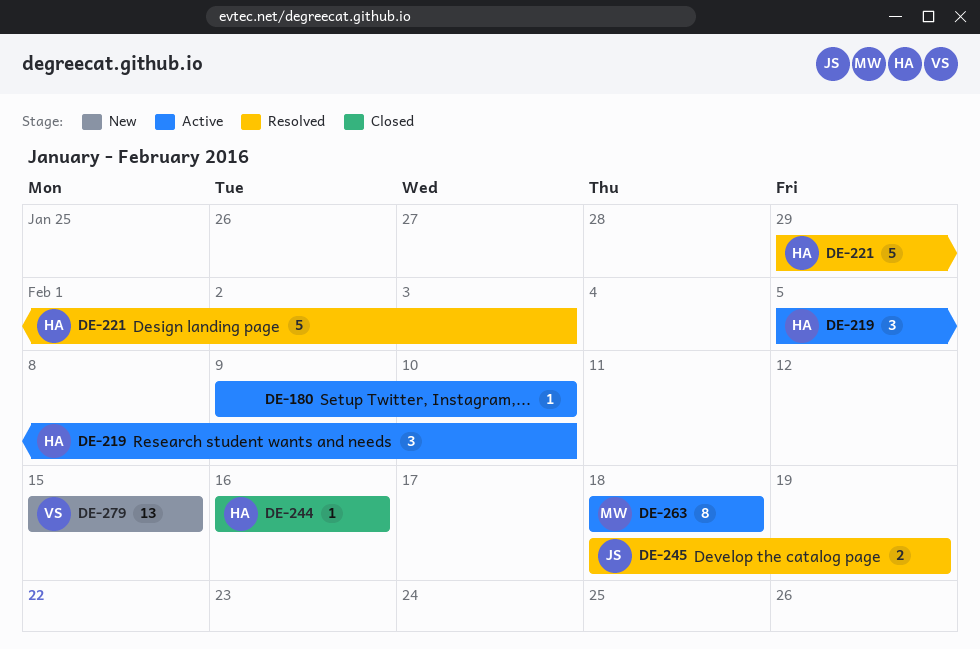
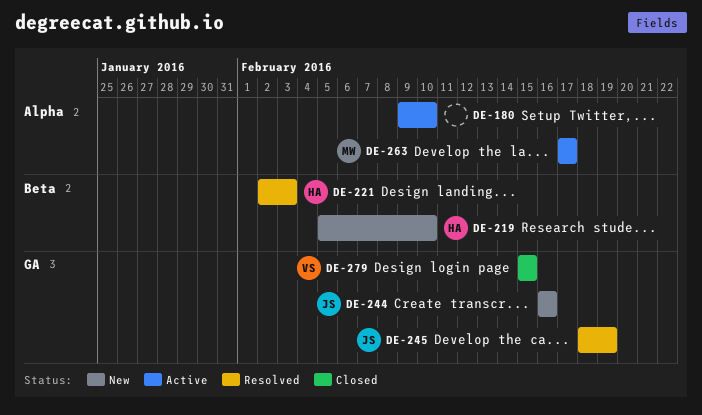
DE-219, status: Active -> New
DE-221, start: Jan 29 -> Feb 2
DE-244, status: Closed -> New
DE-244, owner: HA -> JS
DE-263, start: Feb 18 -> Feb 17
DE-263, due: Feb 18 -> Feb 17
DE-279, status: New -> Closed

